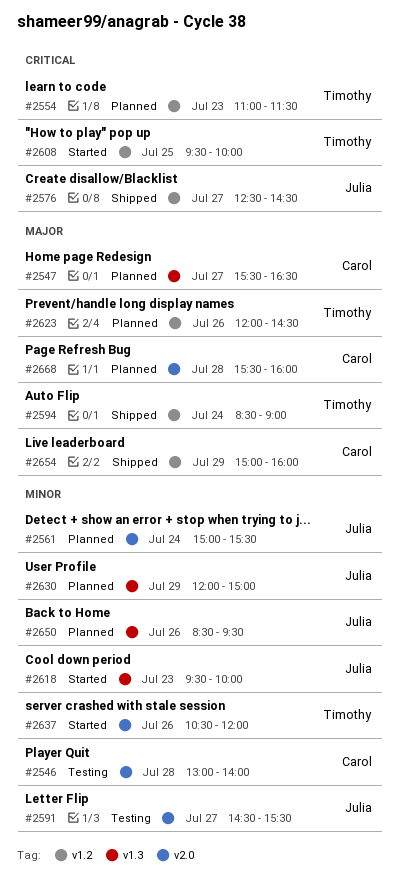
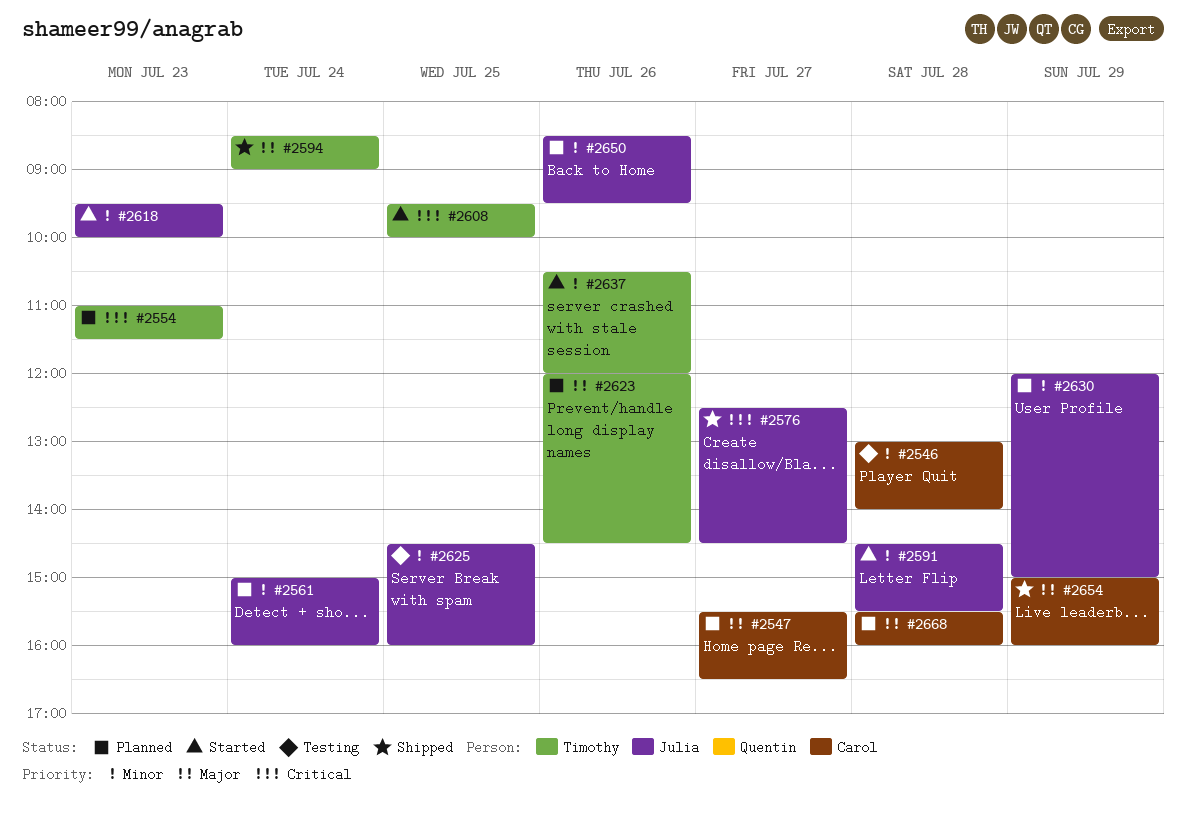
#2561, ends: 15:30 -> 16:00
#2591, status: Testing -> Started
#2591, day: Jul 27 -> Jul 28
#2625: none -> present

